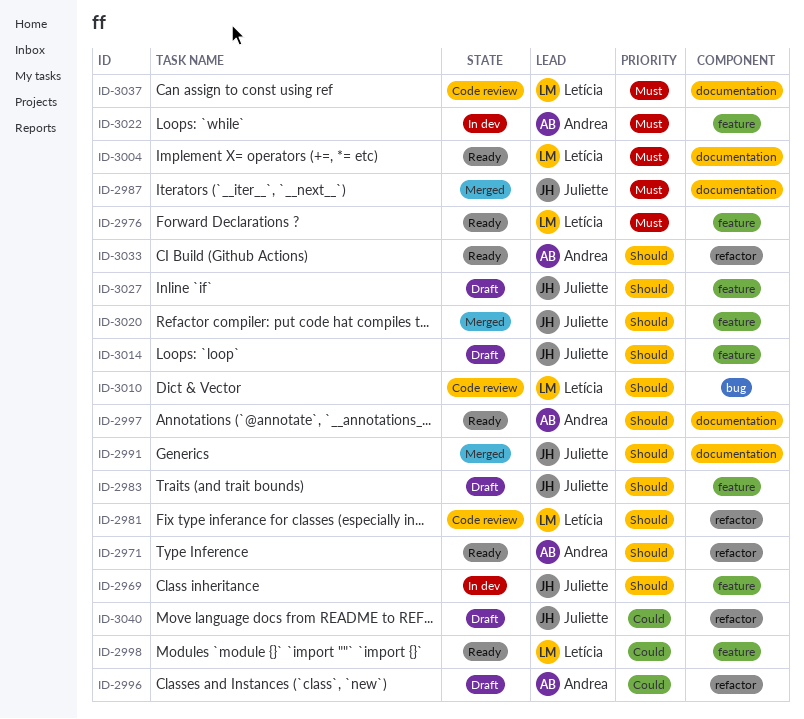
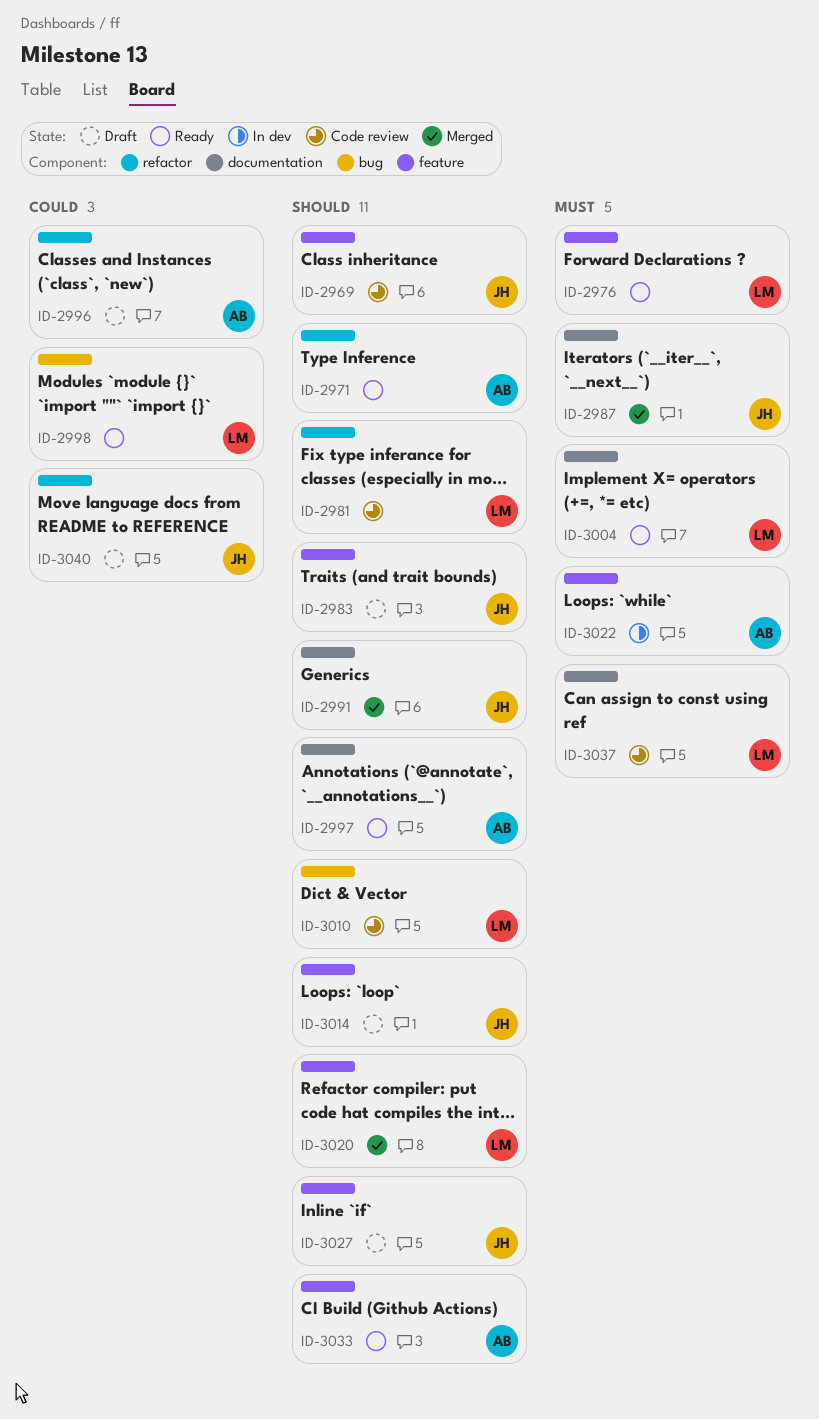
ID-2969, status: In dev -> Code review
ID-2998, label: feature -> bug
ID-3020, owner: Juliette -> Letícia
ID-3033, label: refactor -> feature

